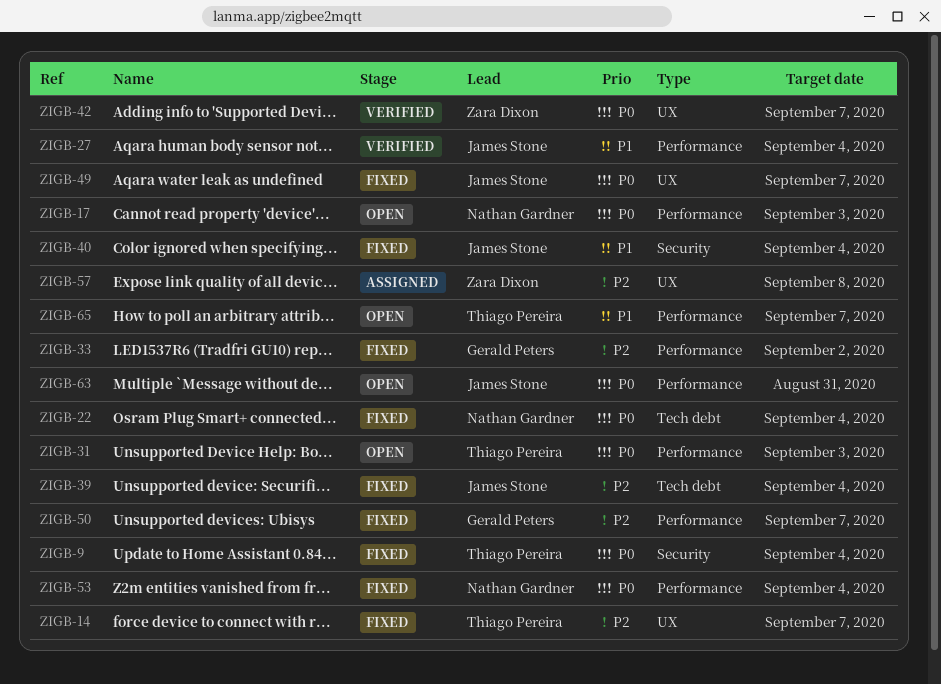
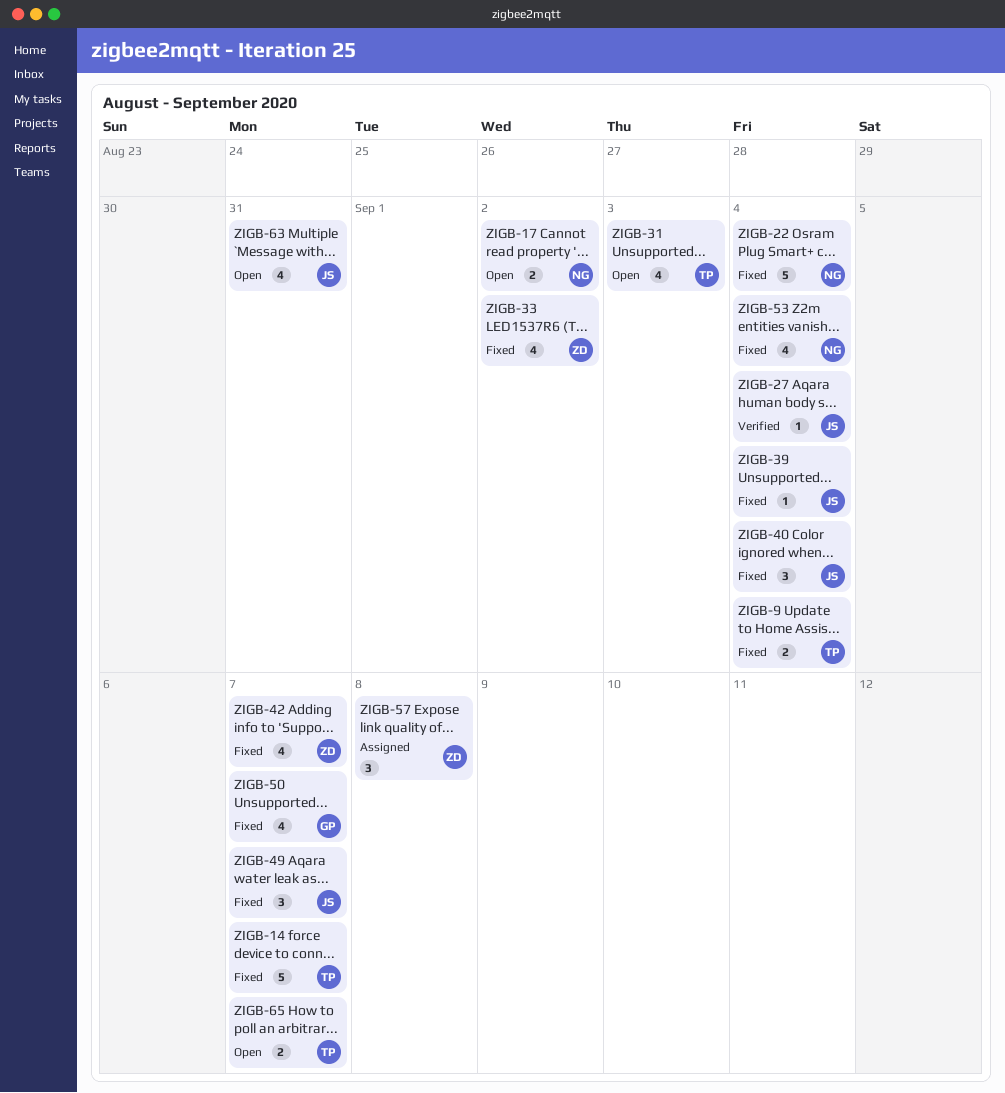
ZIGB-17, due: Sep 3 -> Sep 2
ZIGB-33, owner: Gerald Peters -> Zara Dixon
ZIGB-42, status: Verified -> Fixed

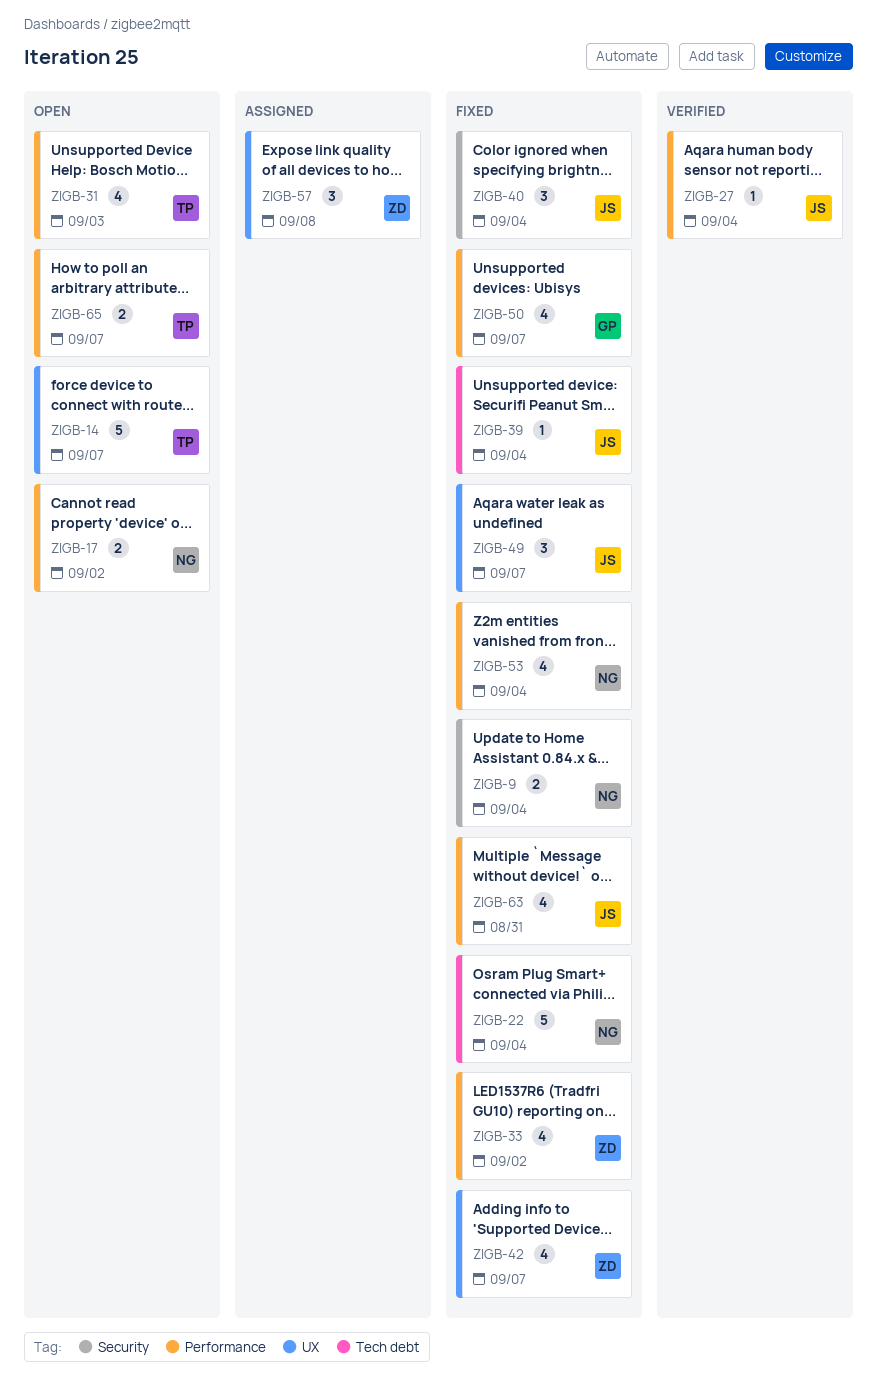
ZIGB-9, owner: TP -> NG
ZIGB-14, status: Fixed -> Open
ZIGB-63, status: Open -> Fixed

